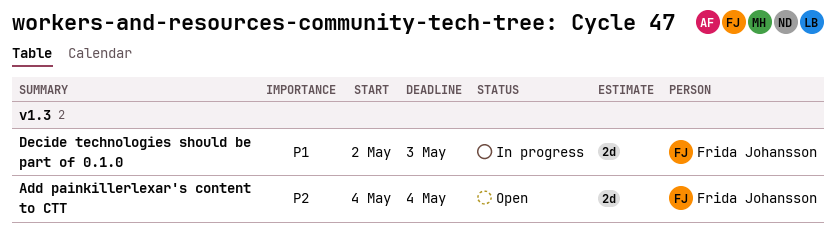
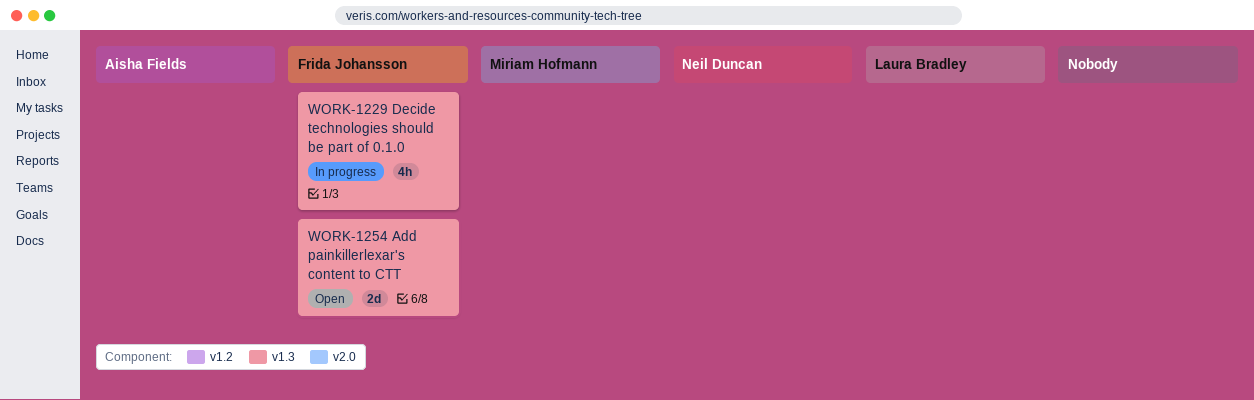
Decide technologies should be part of 0.1.0, estimate: 2d -> 4h

